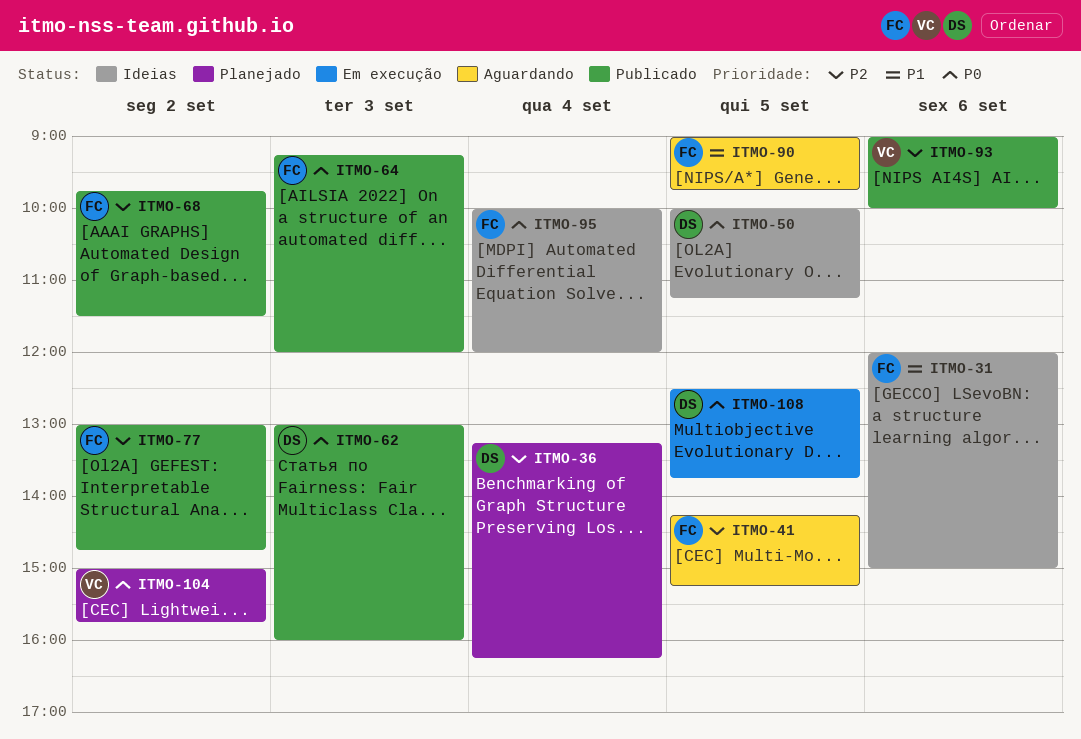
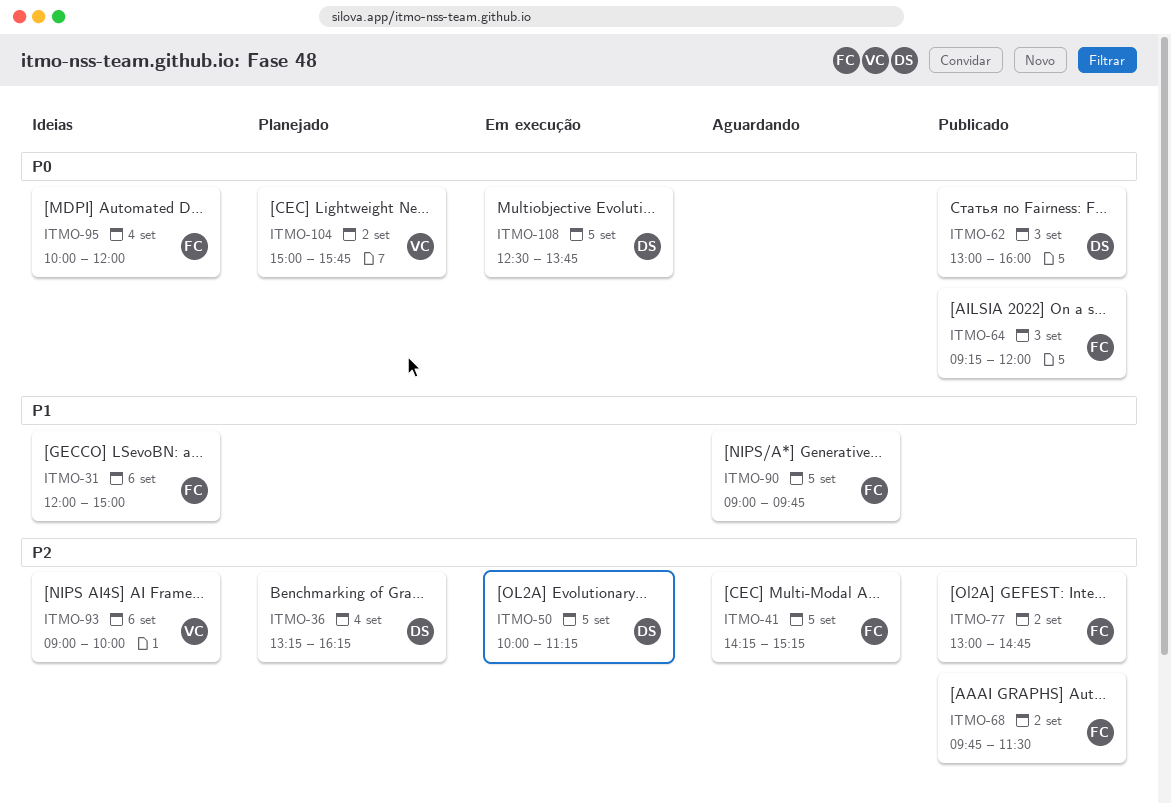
ITMO-50, status: Ideias -> Em execução
ITMO-50, priority: P0 -> P2
ITMO-93, status: Publicado -> Ideias

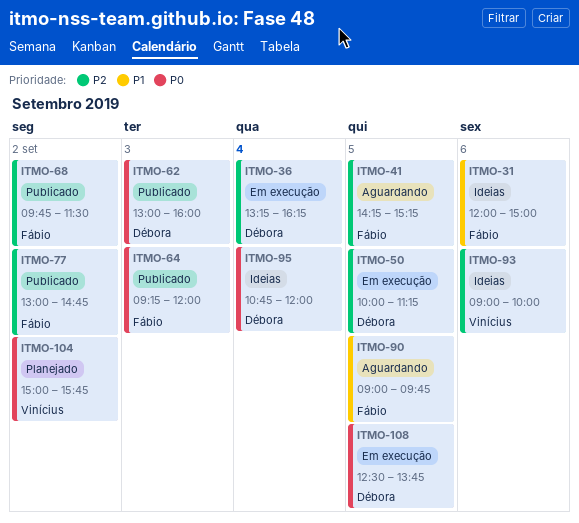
ITMO-36, status: Planejado -> Em execução
ITMO-95, owner: Fábio -> Débora
ITMO-95, begins: 10:00 -> 10:45

